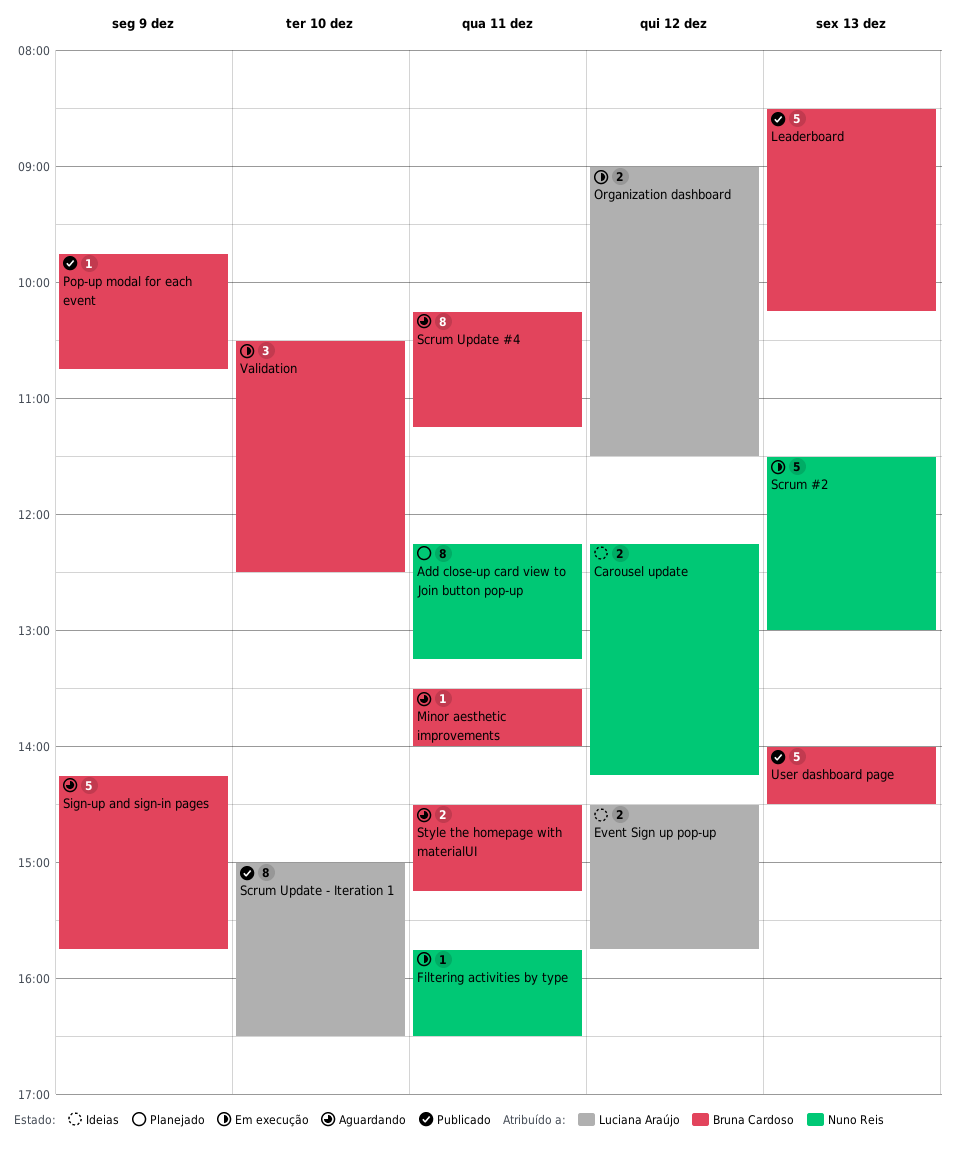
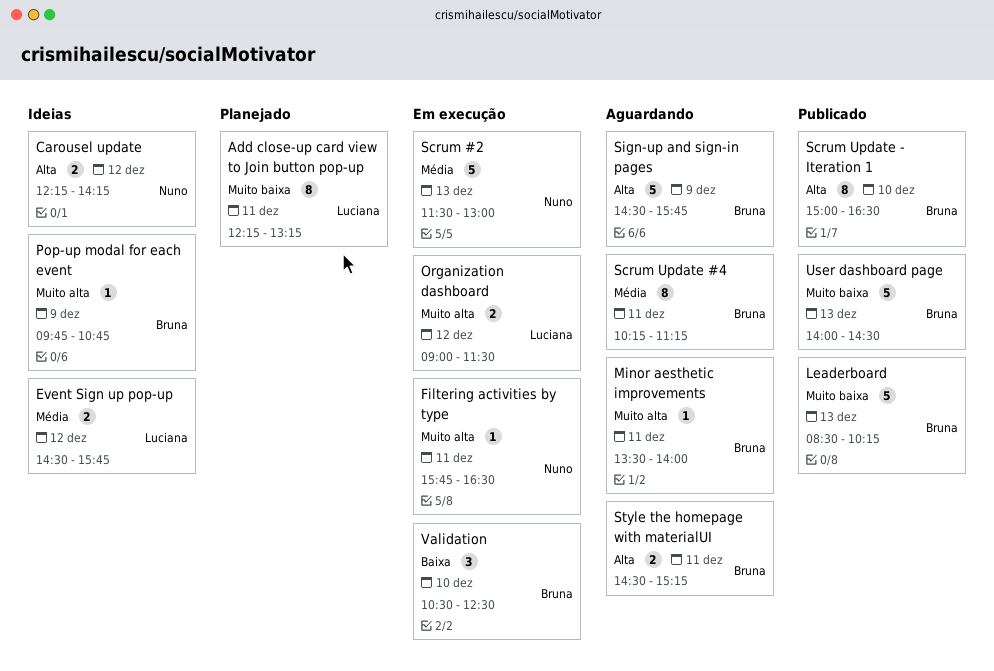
Add close-up card view to Join button pop-up, owner: Nuno Reis -> Luciana Araújo
Pop-up modal for each event, status: Publicado -> Ideias
Scrum Update - Iteration 1, owner: Luciana Araújo -> Bruna Cardoso
Sign-up and sign-in pages, begins: 14:15 -> 14:30

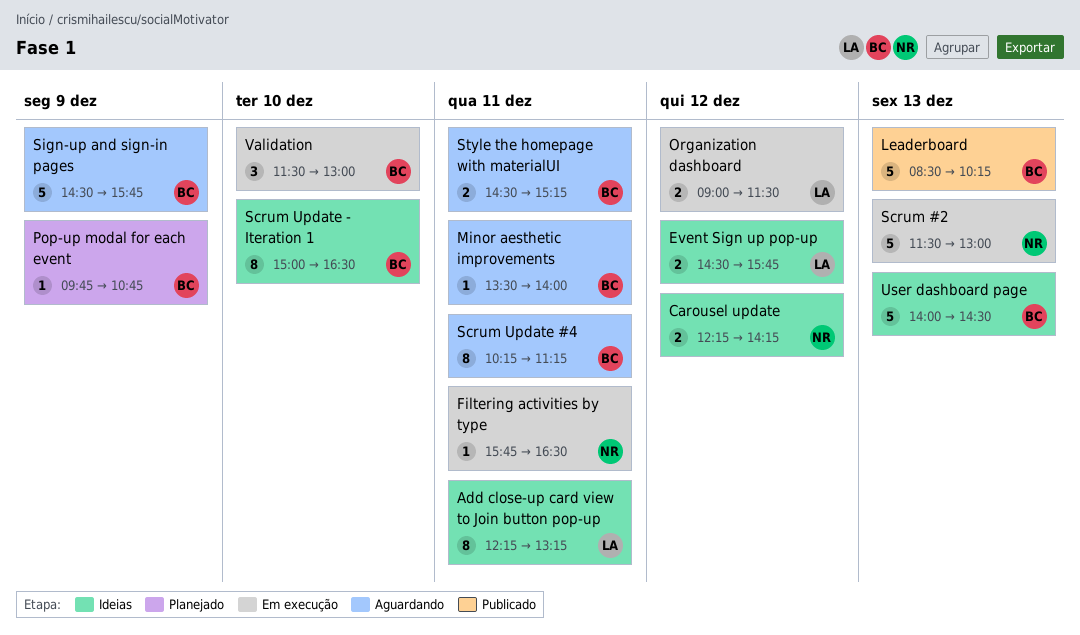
Add close-up card view to Join button pop-up, status: Planejado -> Ideias
Pop-up modal for each event, status: Ideias -> Planejado
Scrum Update - Iteration 1, status: Publicado -> Ideias
User dashboard page, status: Publicado -> Ideias
Validation, begins: 10:30 -> 11:30
Validation, ends: 12:30 -> 13:00

